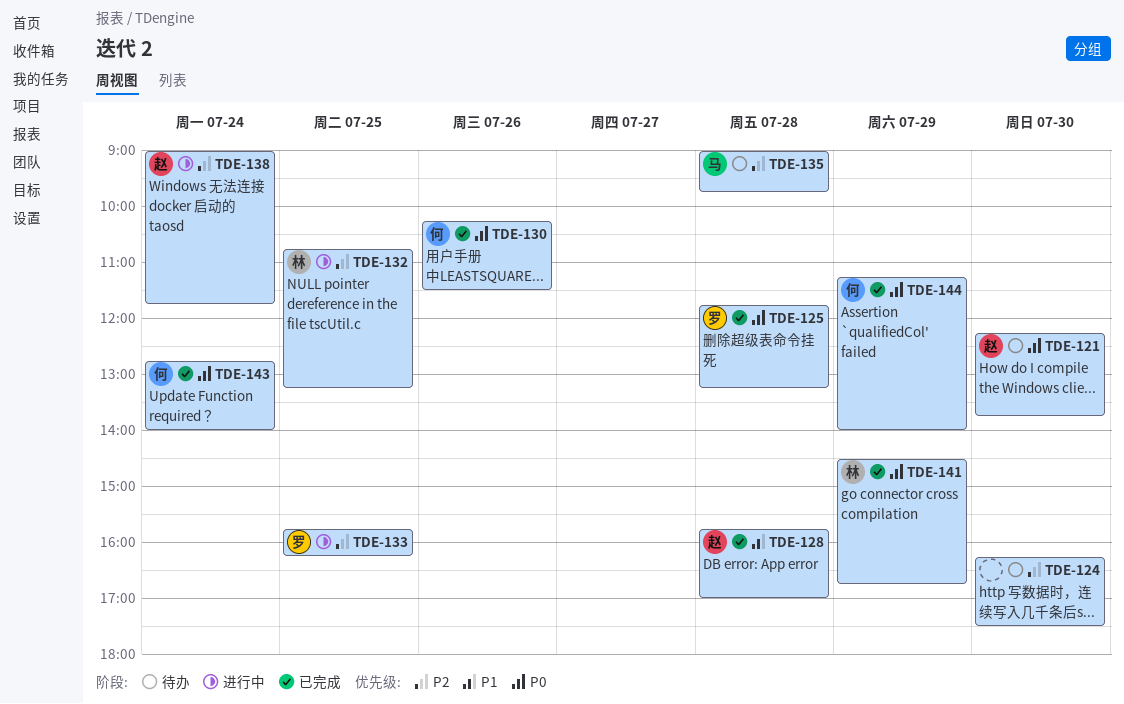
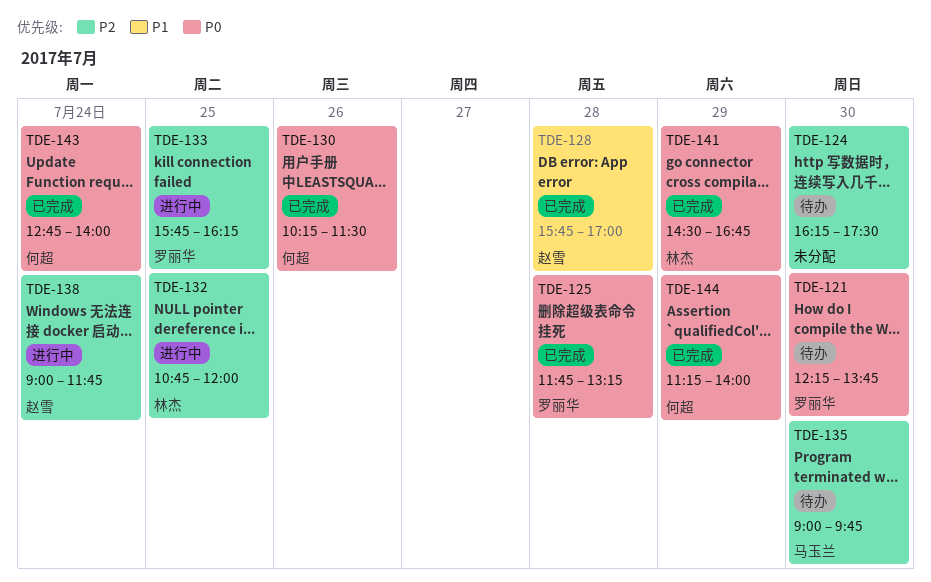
TDE-121, owner: 赵雪 -> 罗丽华
TDE-132, ends: 13:15 -> 12:00
TDE-135, day: Jul 28 -> Jul 30

